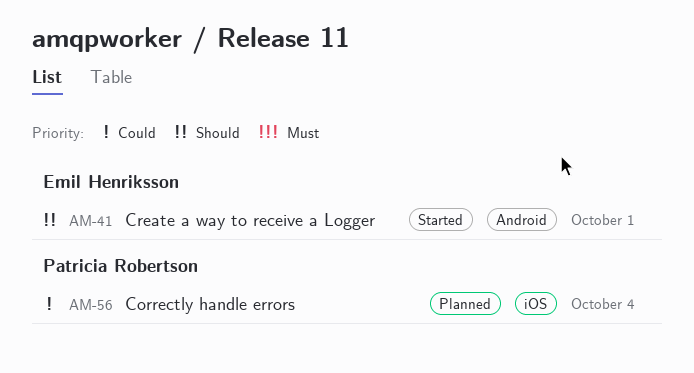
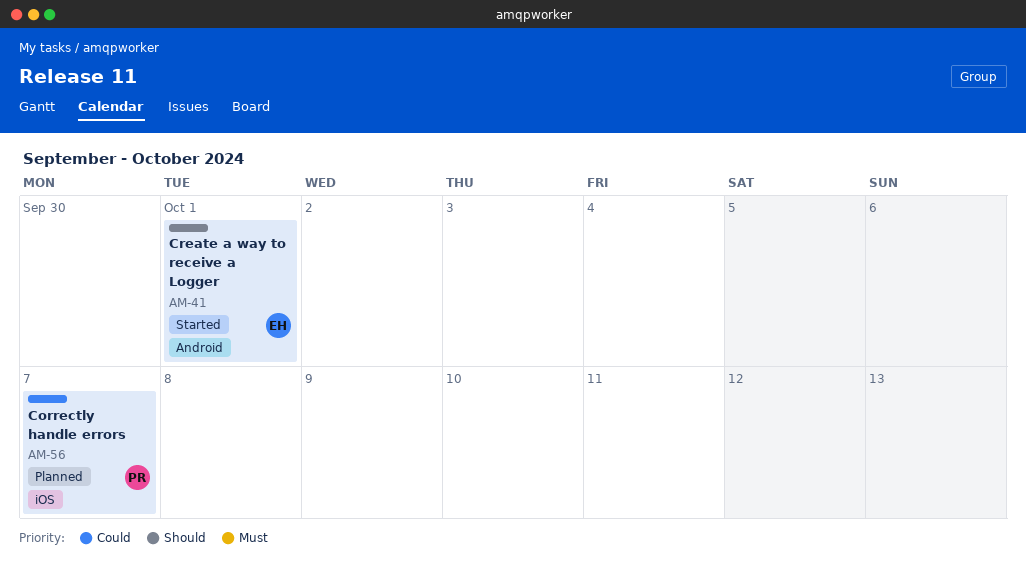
AM-56, due: Oct 4 -> Oct 7

